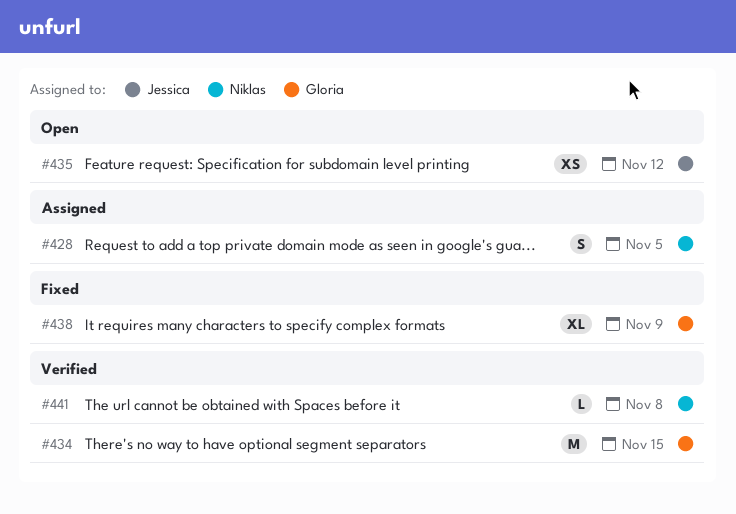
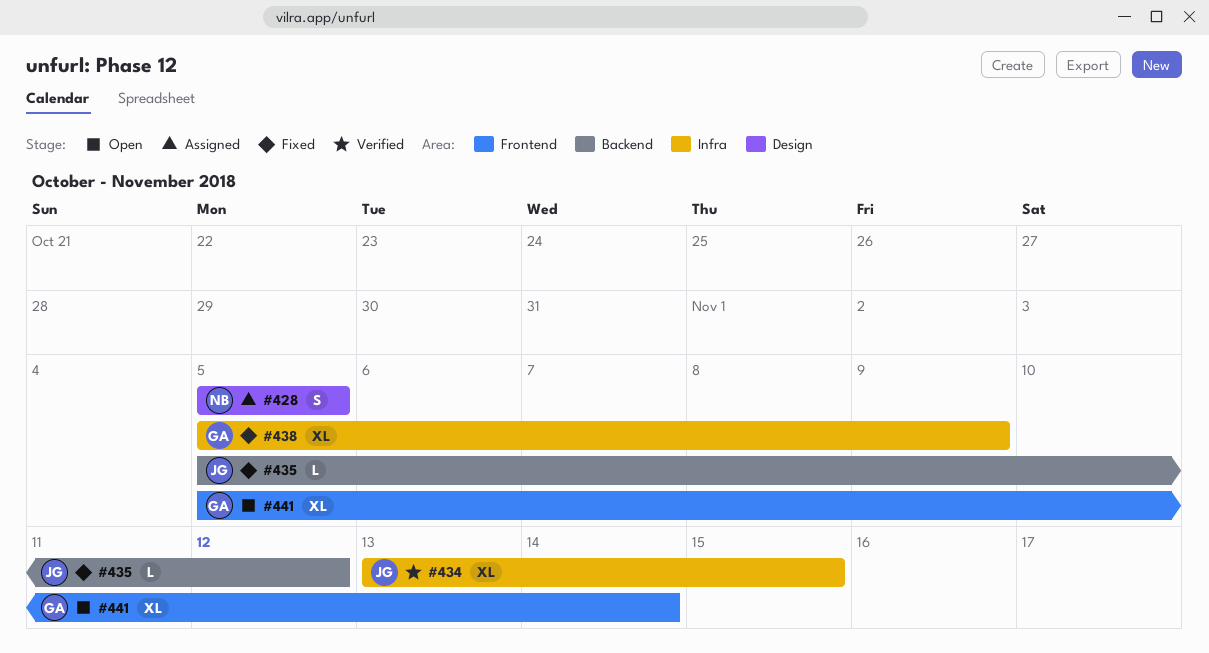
#434, owner: Gloria -> Jessica
#434, estimate: M -> XL
#435, status: Open -> Fixed
#435, estimate: XS -> L
#441, status: Verified -> Open
#441, owner: Niklas -> Gloria
#441, estimate: L -> XL
#441, due: Nov 8 -> Nov 14

